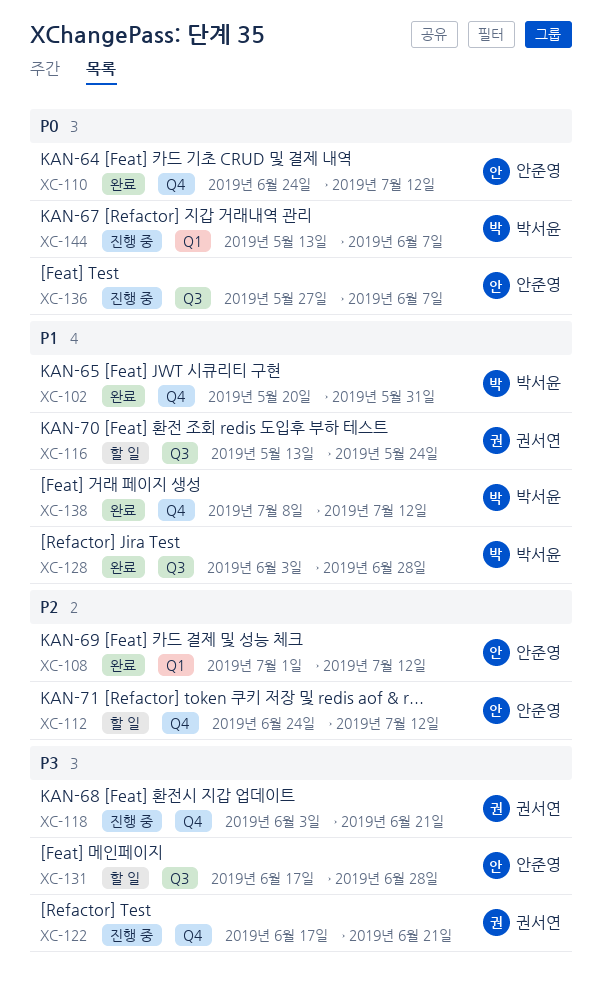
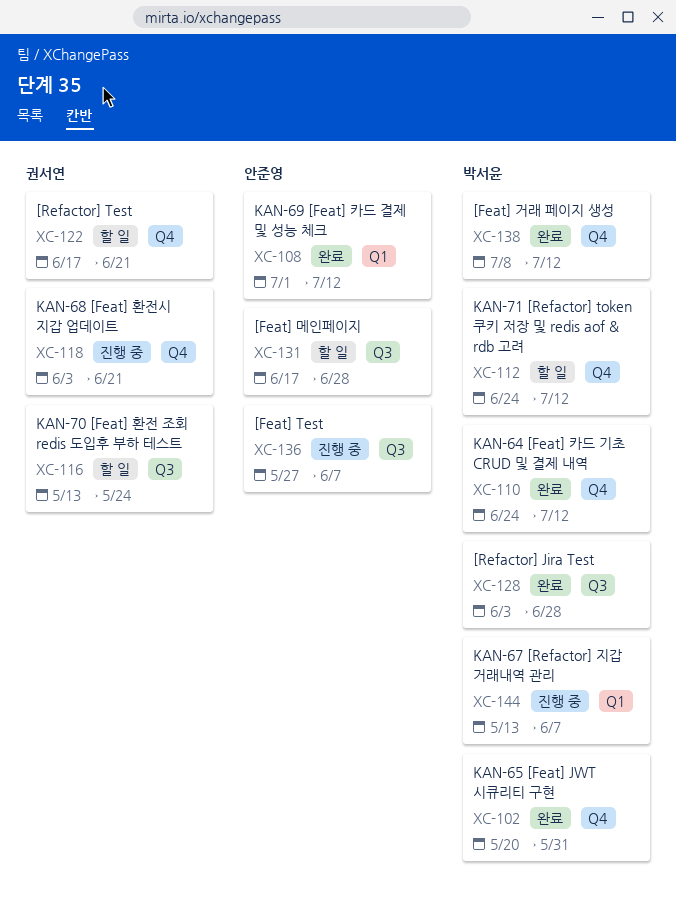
XC-110, owner: 안준영 -> 박서윤
XC-112, owner: 안준영 -> 박서윤
XC-122, status: 진행 중 -> 할 일

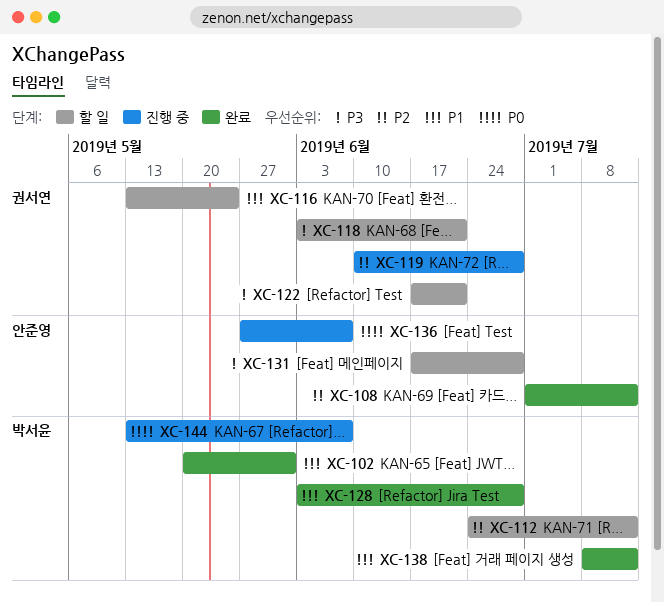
XC-110: present -> none
XC-118, status: 진행 중 -> 할 일
XC-119: none -> present

